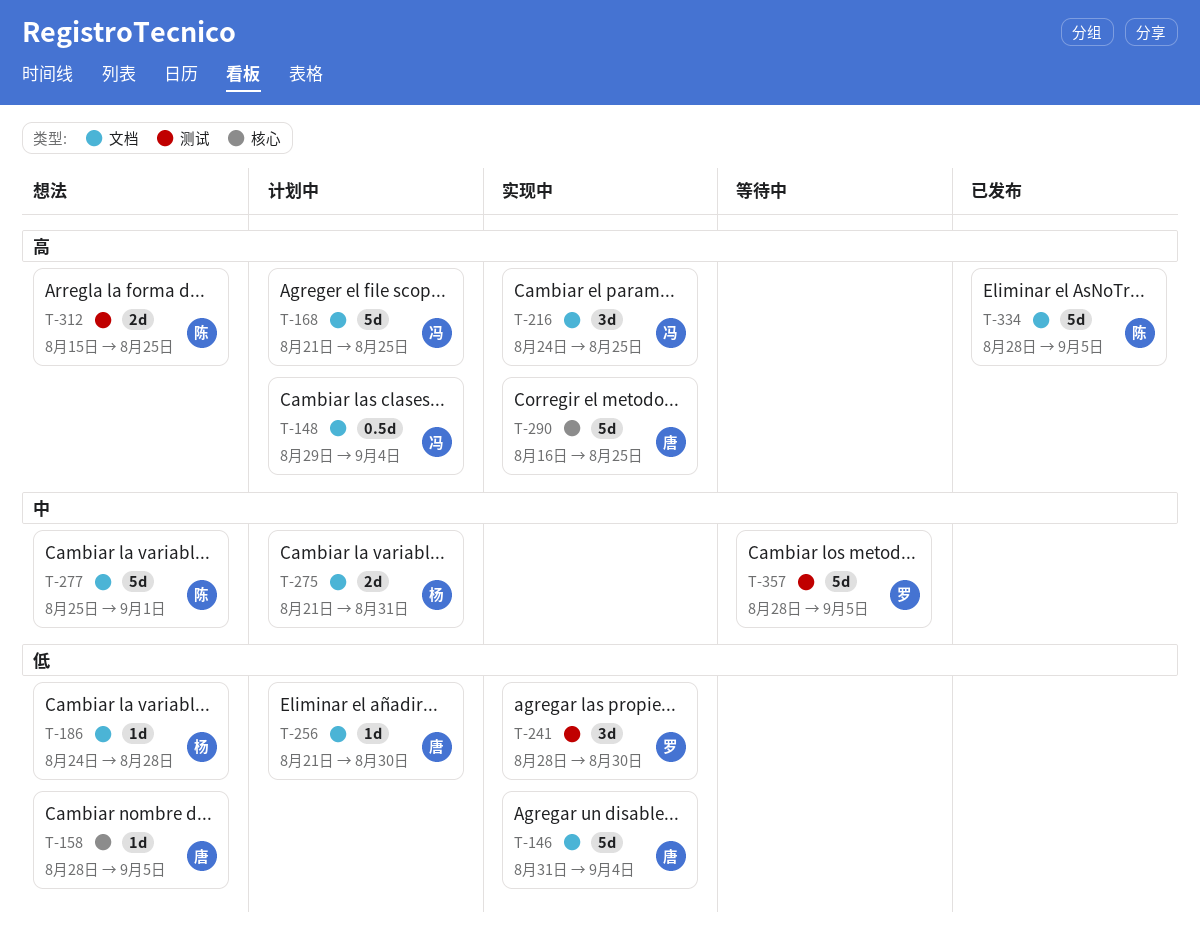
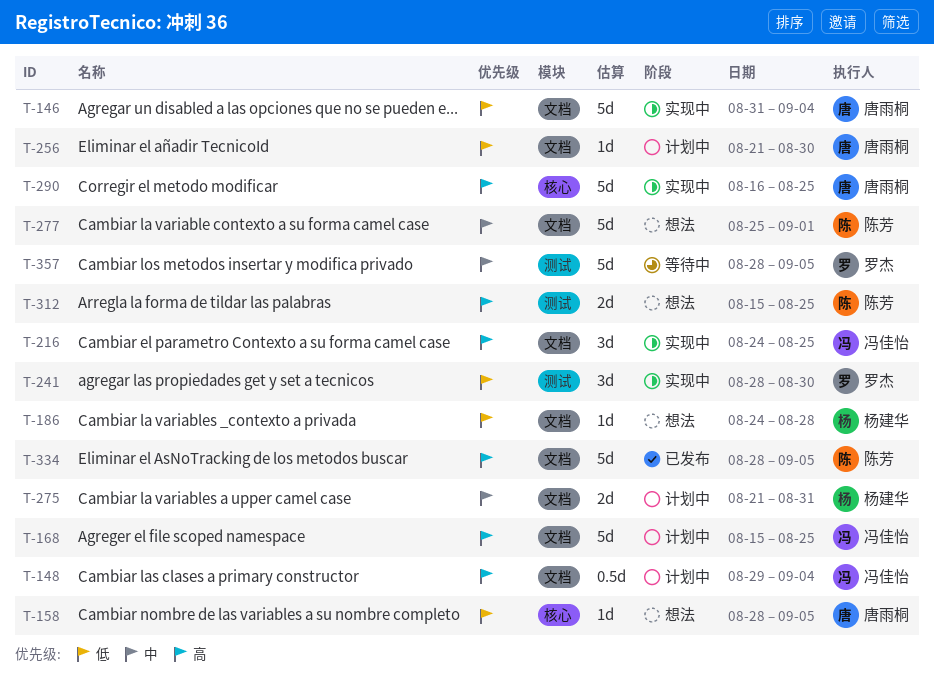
T-168, start: Aug 21 -> Aug 15

